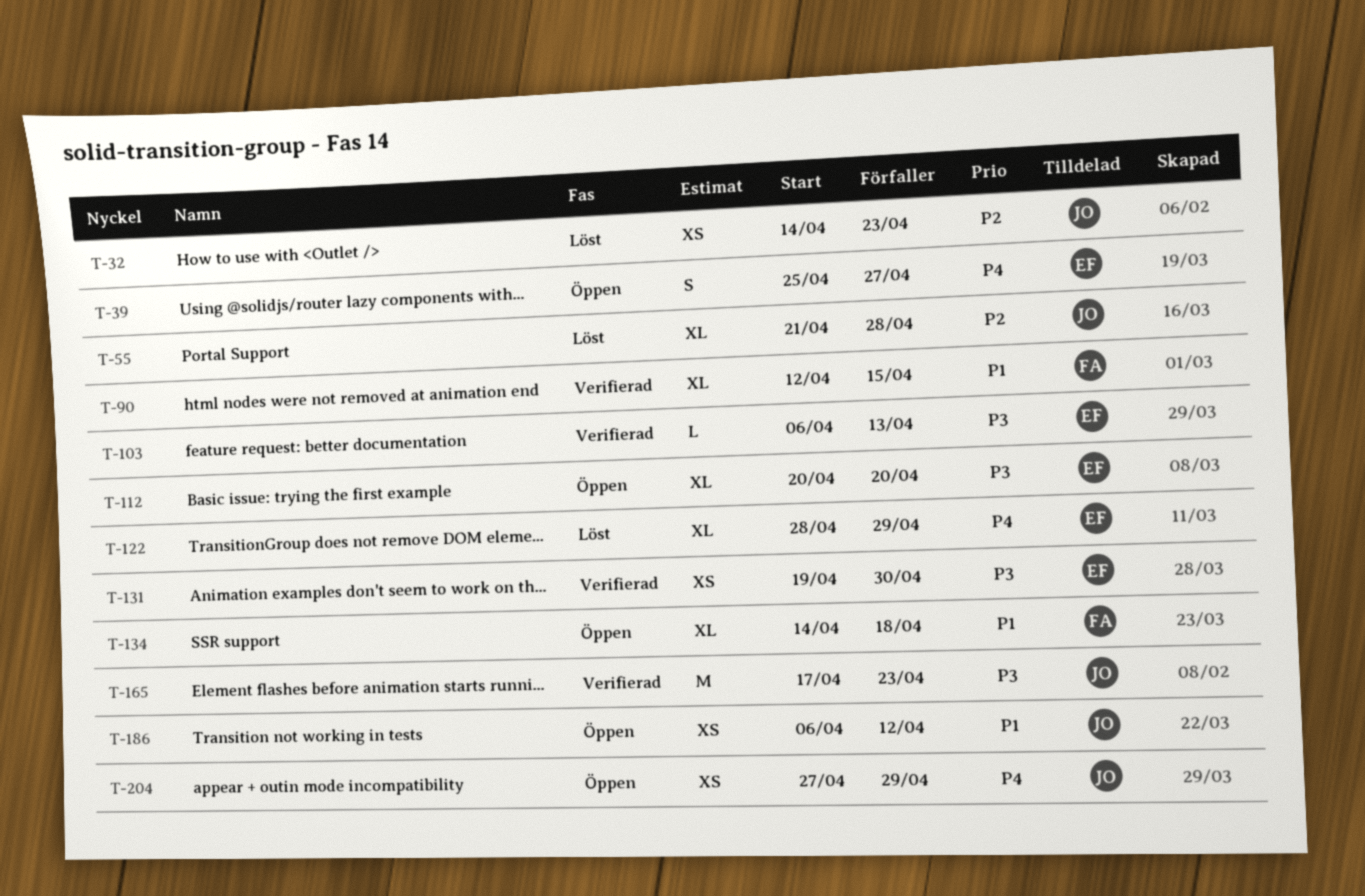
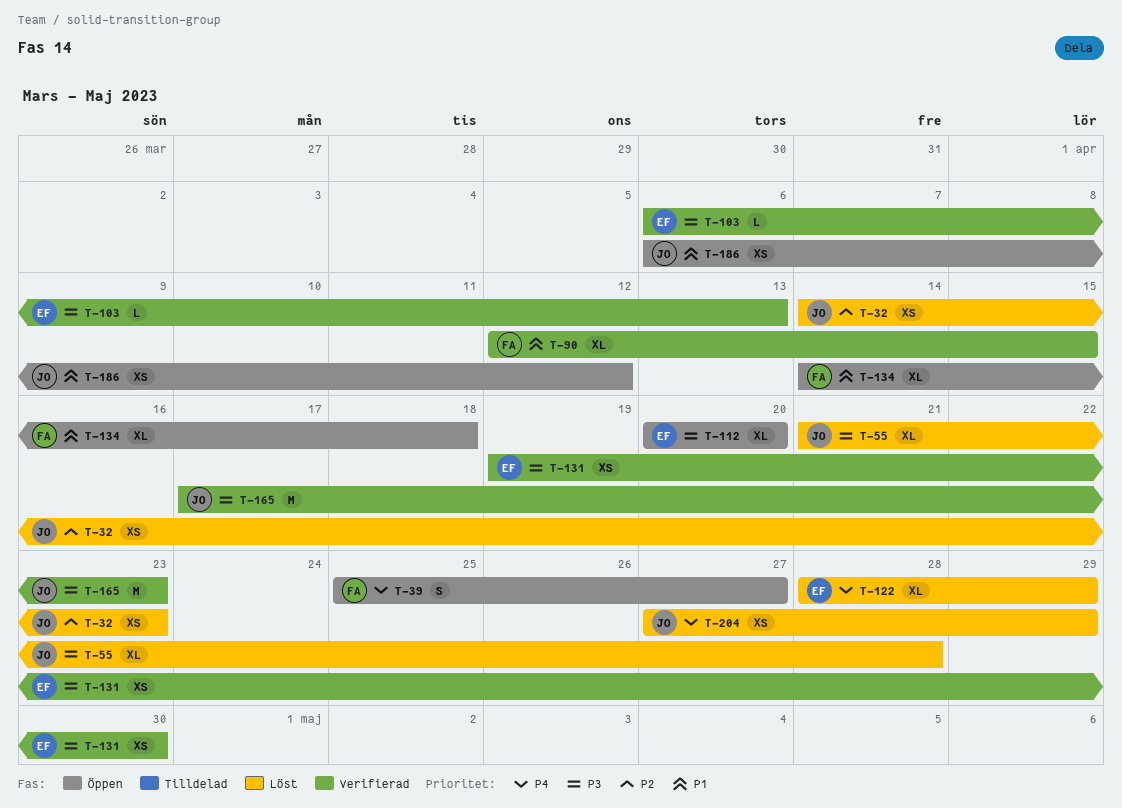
T-39, owner: EF -> FA
T-55, priority: P2 -> P3
T-204, status: Öppen -> Löst

